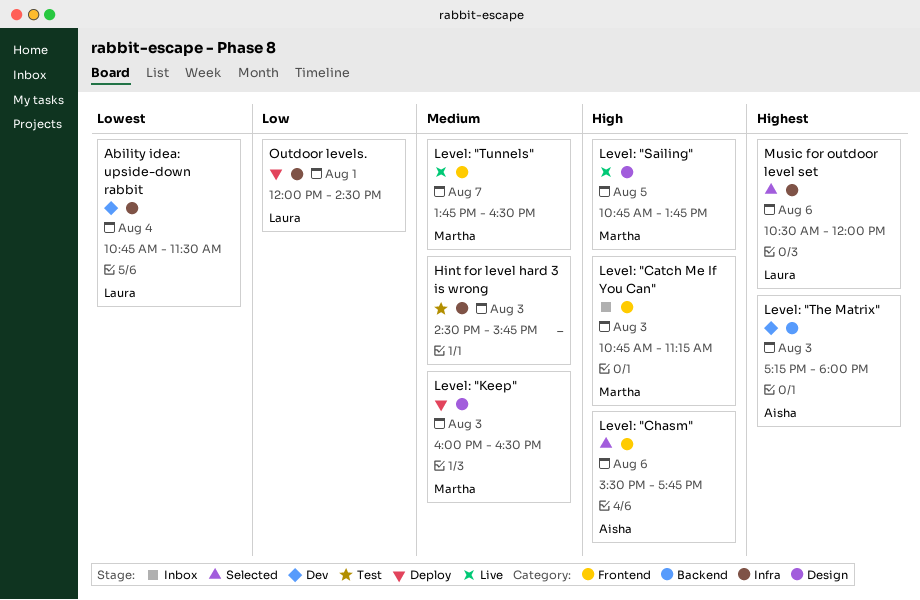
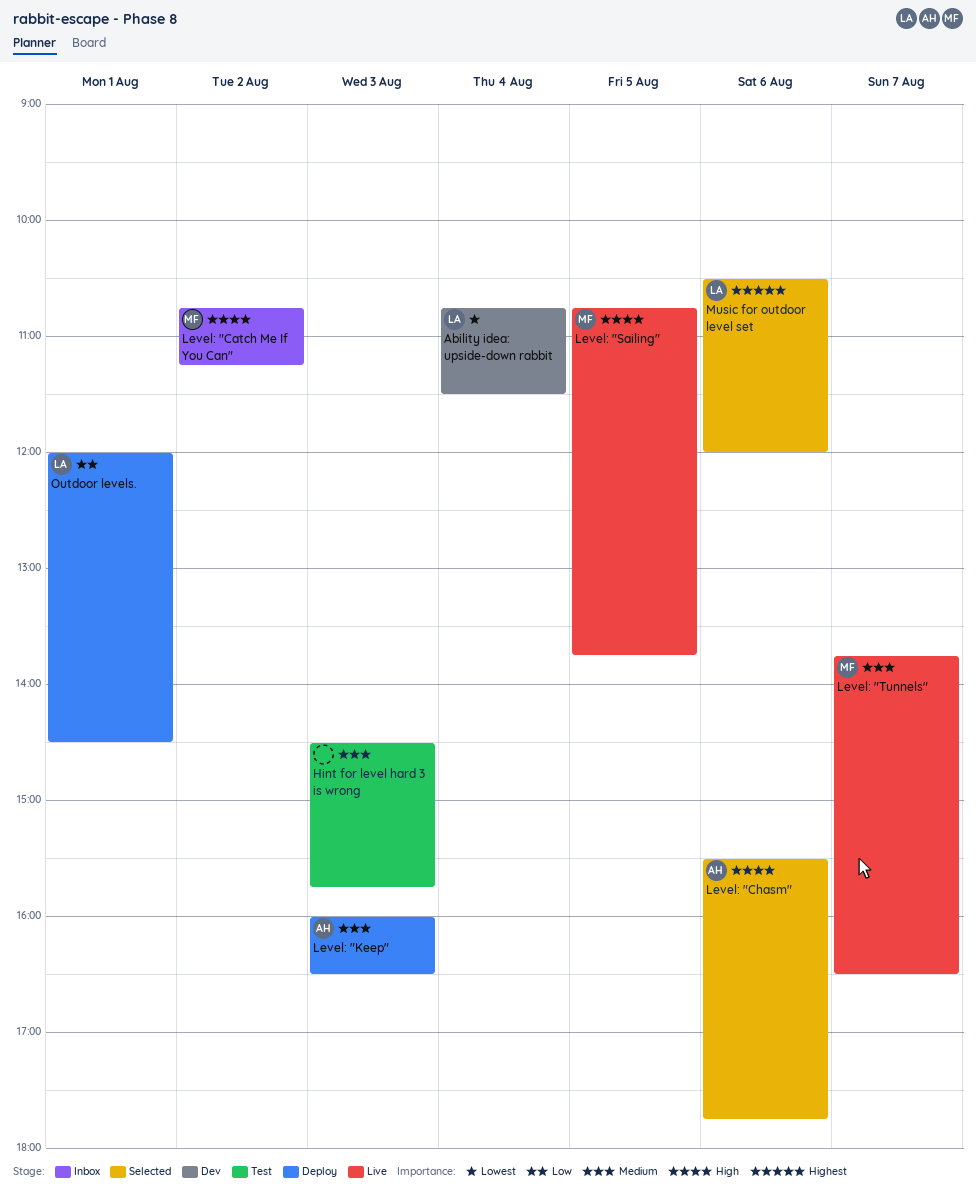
Level: "Catch Me If You Can", day: Aug 3 -> Aug 2
Level: "Keep", owner: Martha -> Aisha
Level: "The Matrix": present -> none

